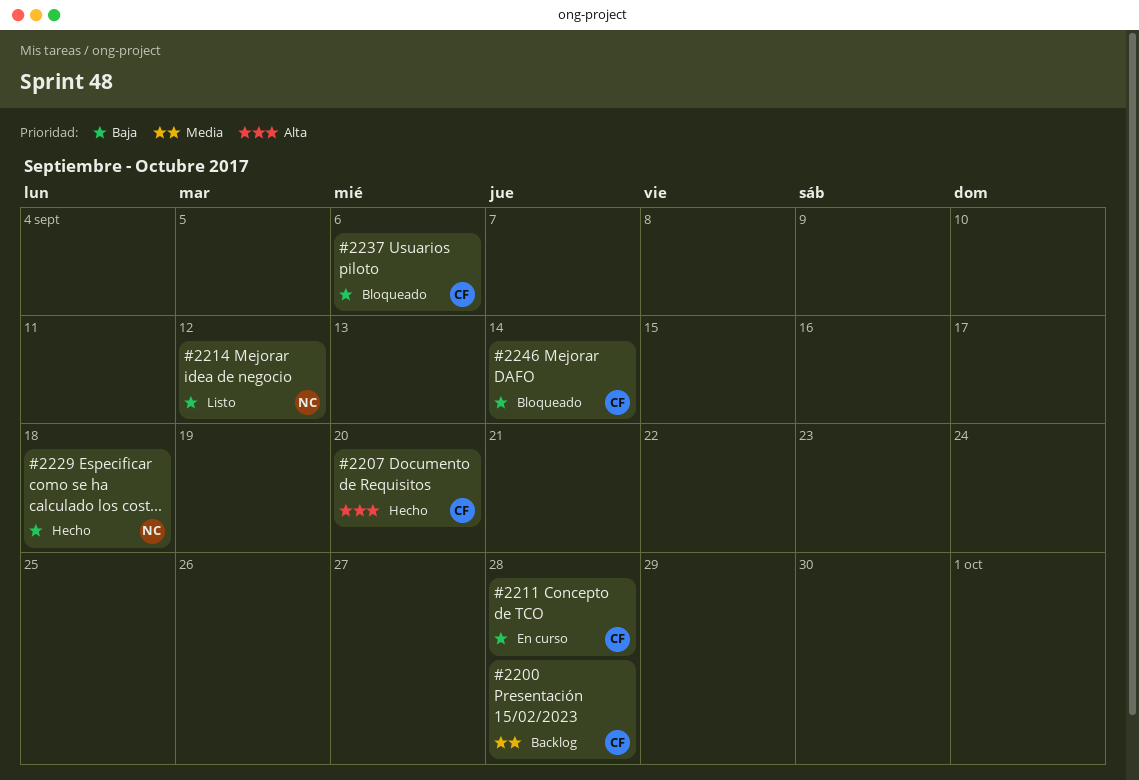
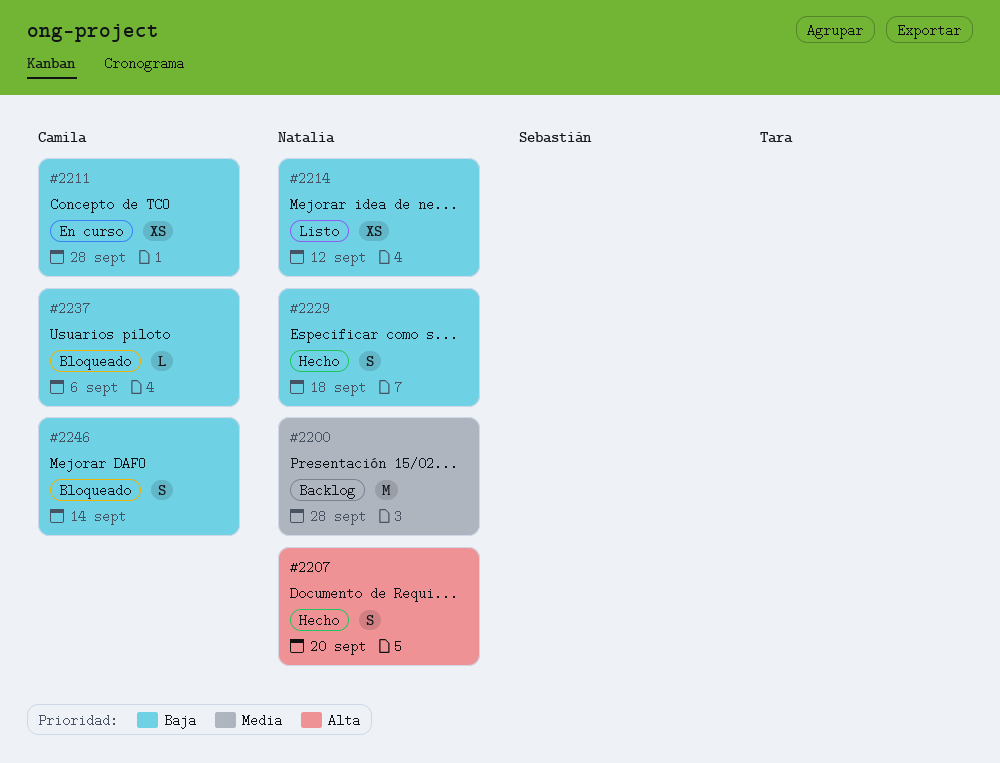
#2200, owner: Camila -> Natalia
#2207, owner: Camila -> Natalia

